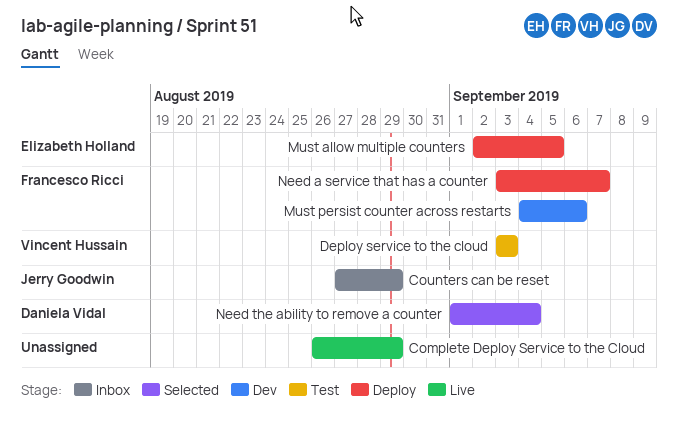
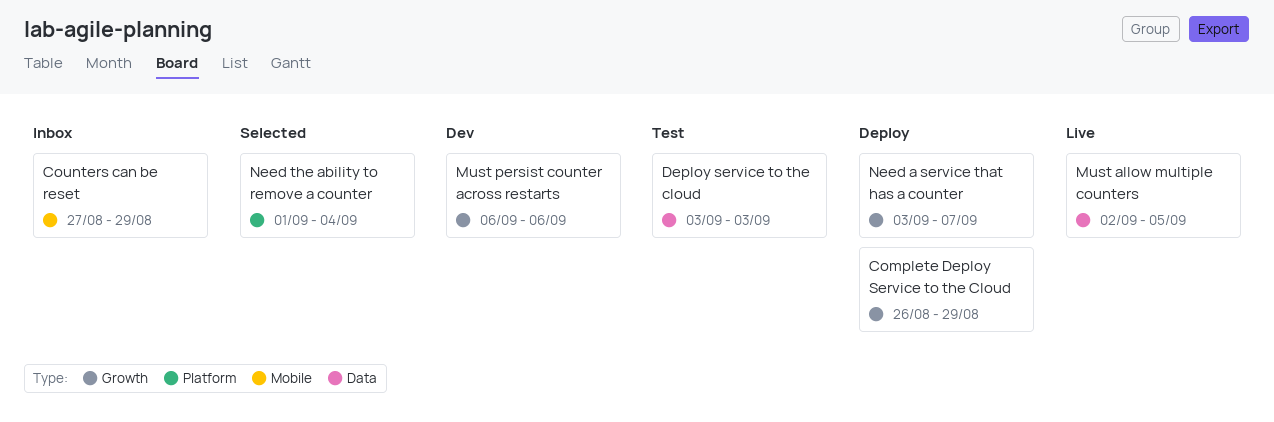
Complete Deploy Service to the Cloud, status: Live -> Deploy
Must allow multiple counters, status: Deploy -> Live
Must persist counter across restarts, start: Sep 4 -> Sep 6

